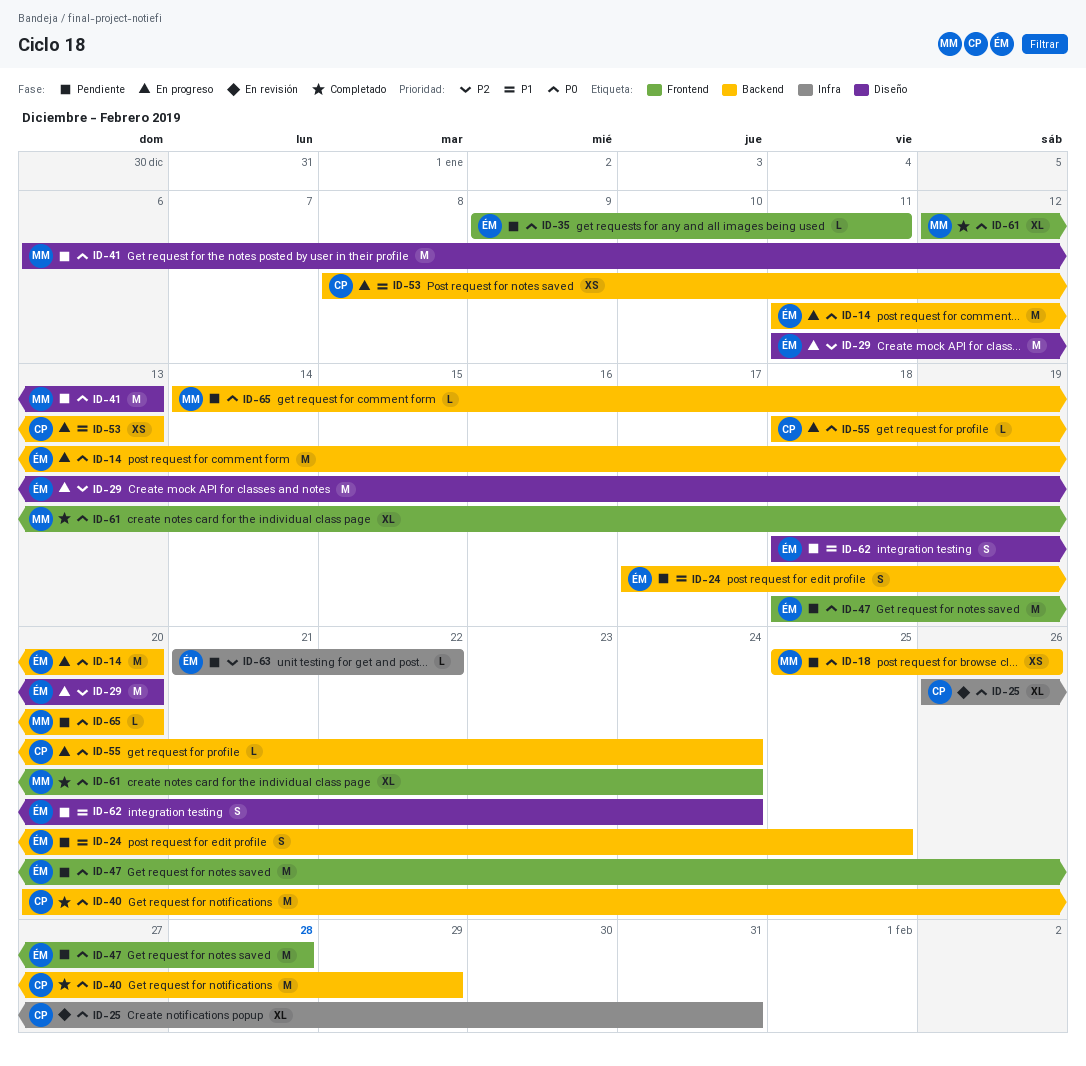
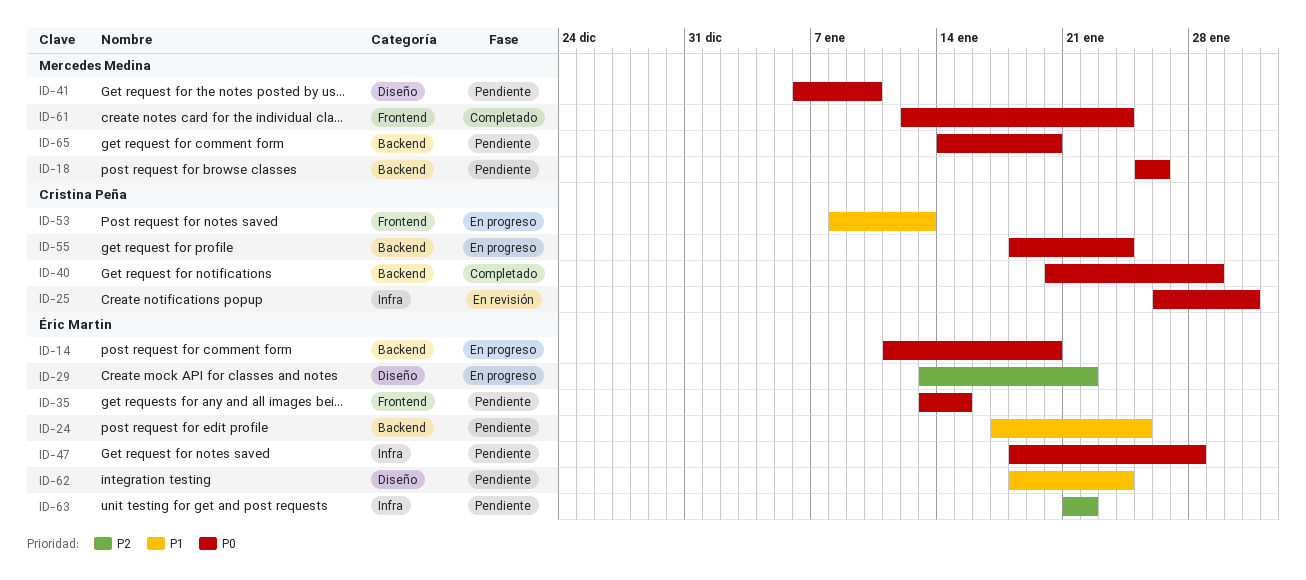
ID-29, start: Jan 11 -> Jan 13
ID-29, due: Jan 20 -> Jan 22
ID-35, start: Jan 9 -> Jan 13
ID-35, due: Jan 11 -> Jan 15
ID-41, due: Jan 13 -> Jan 10
ID-47, label: Frontend -> Infra
ID-53, label: Backend -> Frontend

